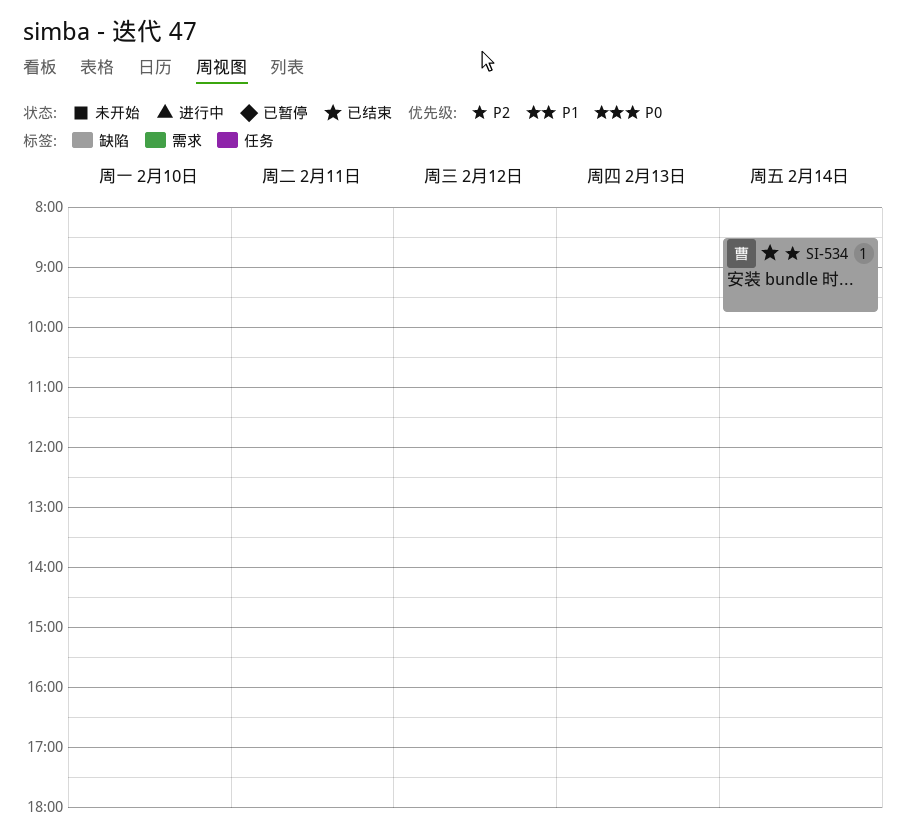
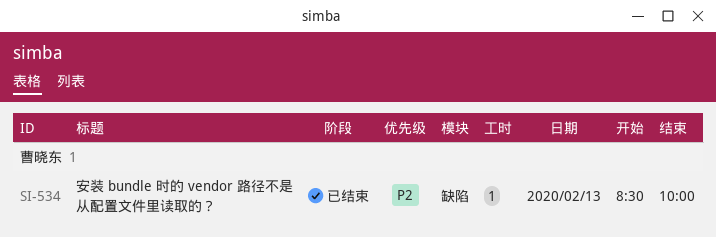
SI-534, day: Feb 14 -> Feb 13
SI-534, ends: 09:45 -> 10:00

